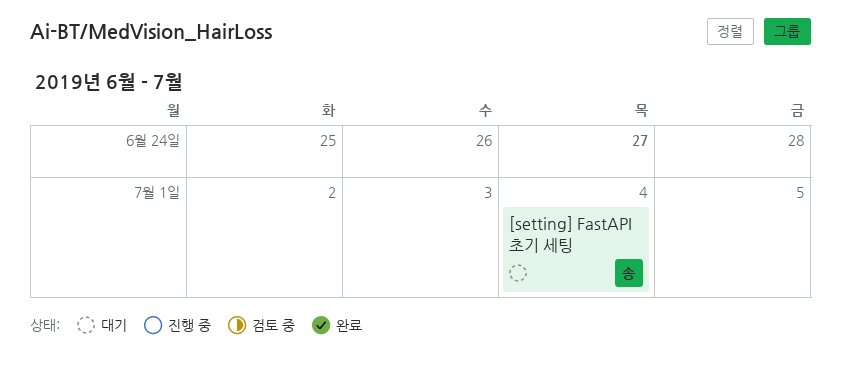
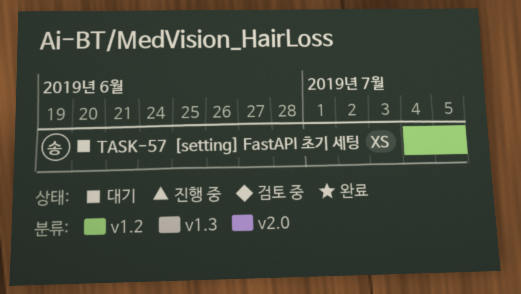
[setting] FastAPI 초기 세팅, due: Jul 4 -> Jul 5

